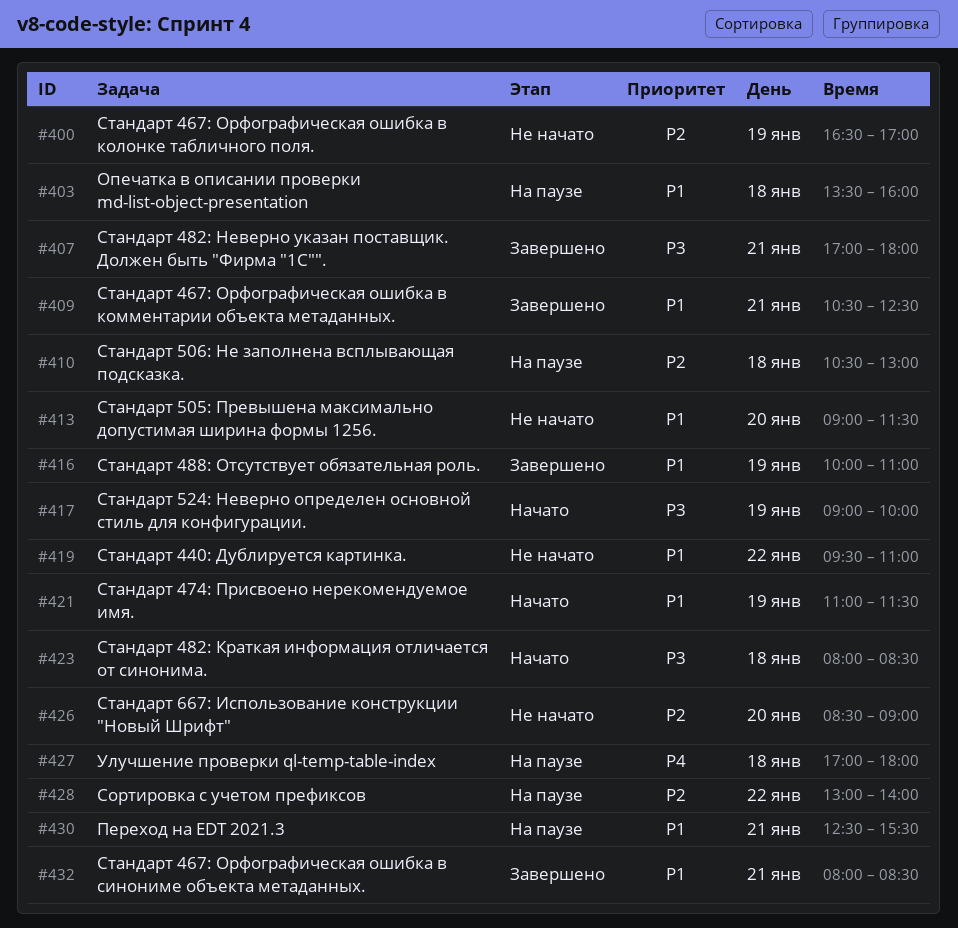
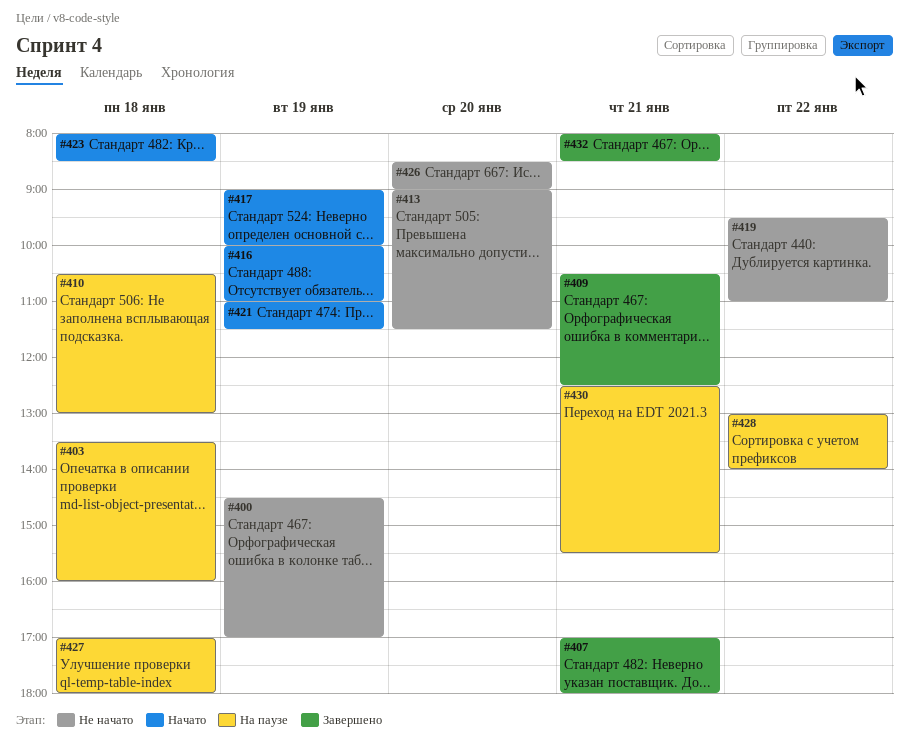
#400, begins: 16:30 -> 14:30
#416, status: Завершено -> Начато

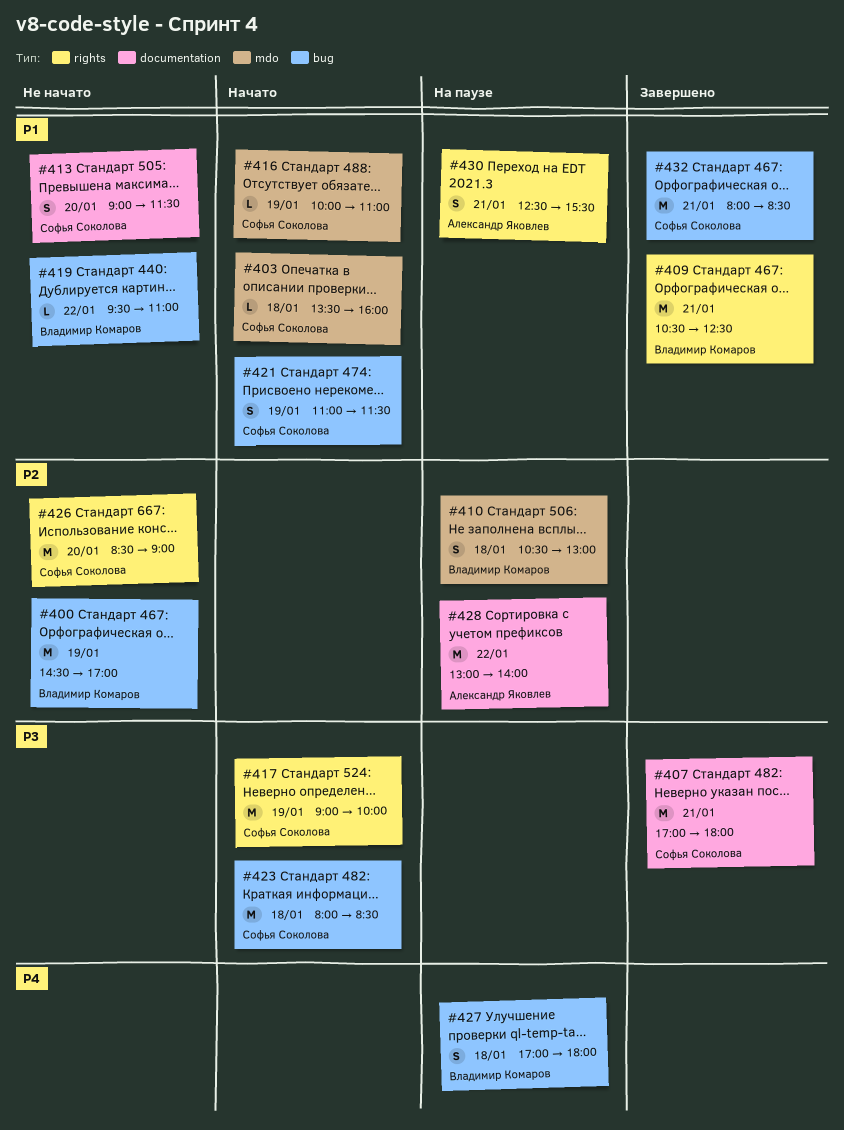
#403, status: На паузе -> Начато

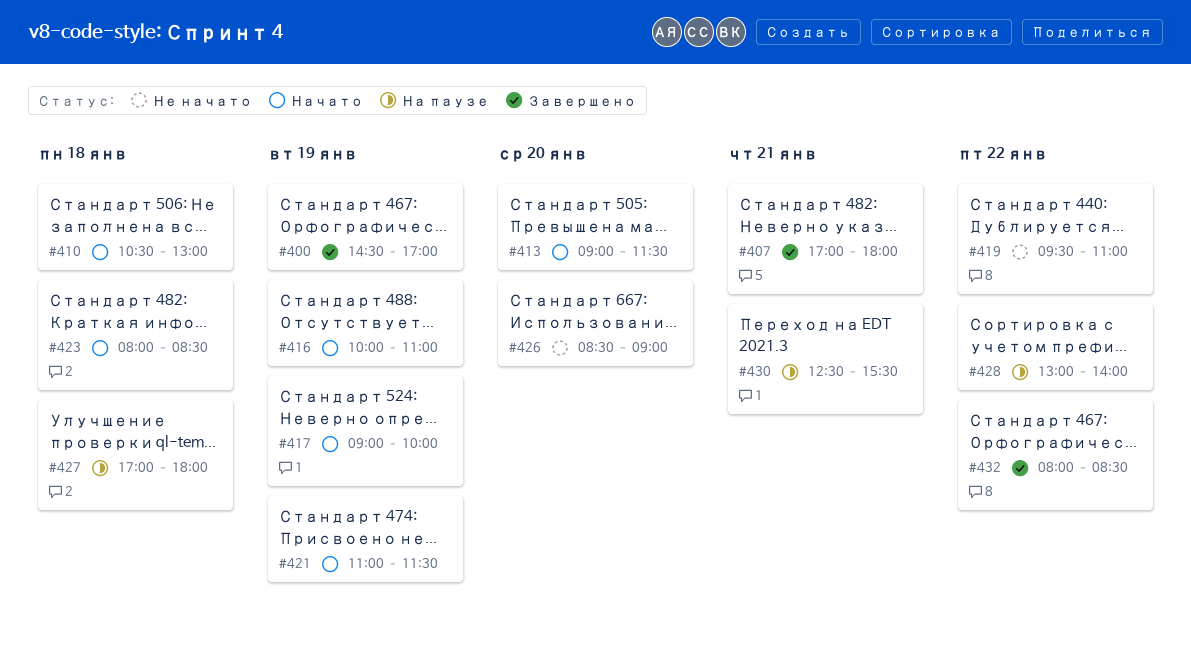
#400, status: Не начато -> Завершено
#403: present -> none
#409: present -> none
#410, status: На паузе -> Начато
#413, status: Не начато -> Начато
#432, day: Jan 21 -> Jan 22

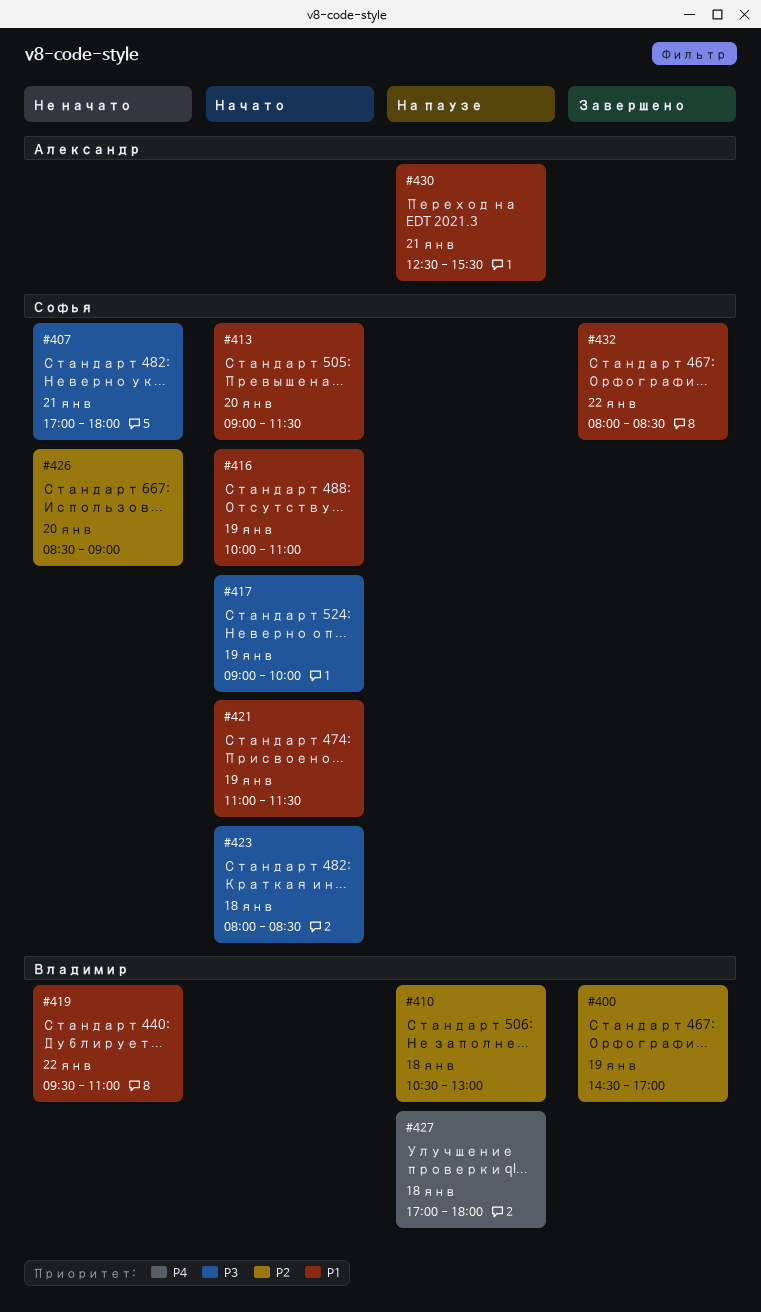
#407, status: Завершено -> Не начато
#410, status: Начато -> На паузе
#428: present -> none

